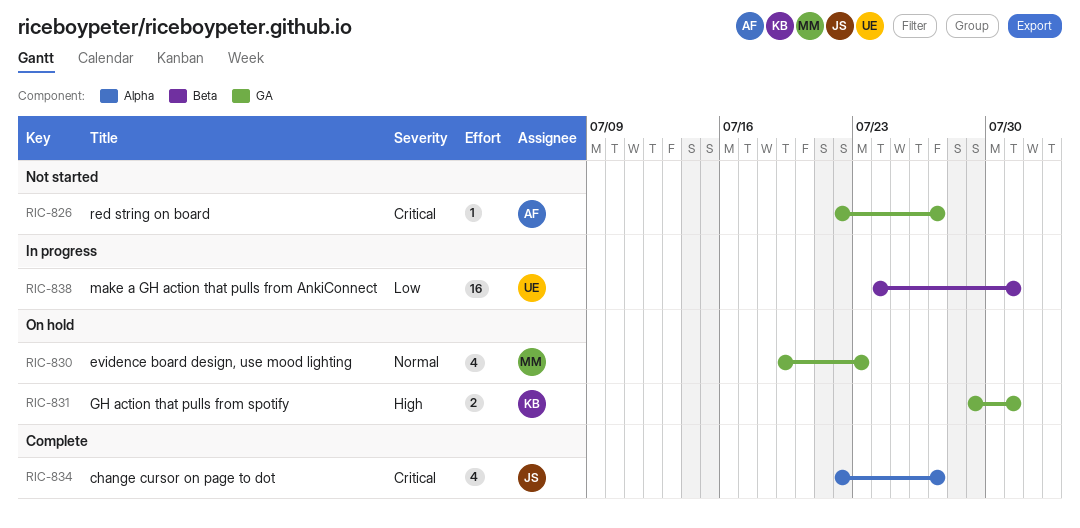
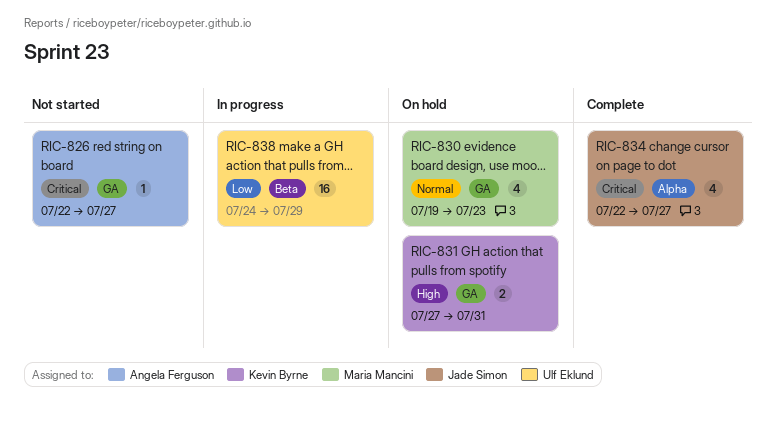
RIC-831, start: Jul 29 -> Jul 27
RIC-838, due: Jul 31 -> Jul 29

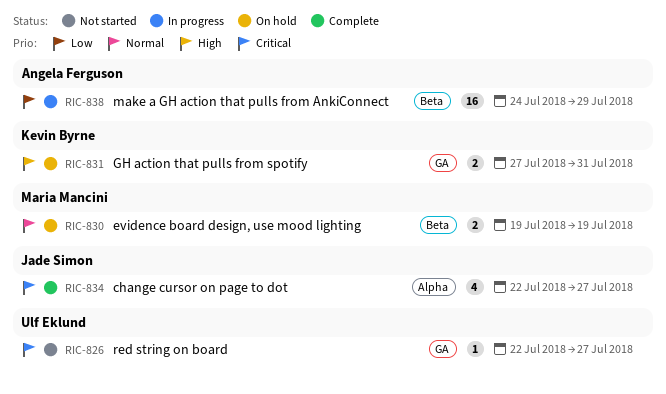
RIC-826, owner: Angela Ferguson -> Ulf Eklund
RIC-830, label: GA -> Beta
RIC-830, estimate: 4 -> 2
RIC-830, due: Jul 23 -> Jul 19
RIC-838, owner: Ulf Eklund -> Angela Ferguson

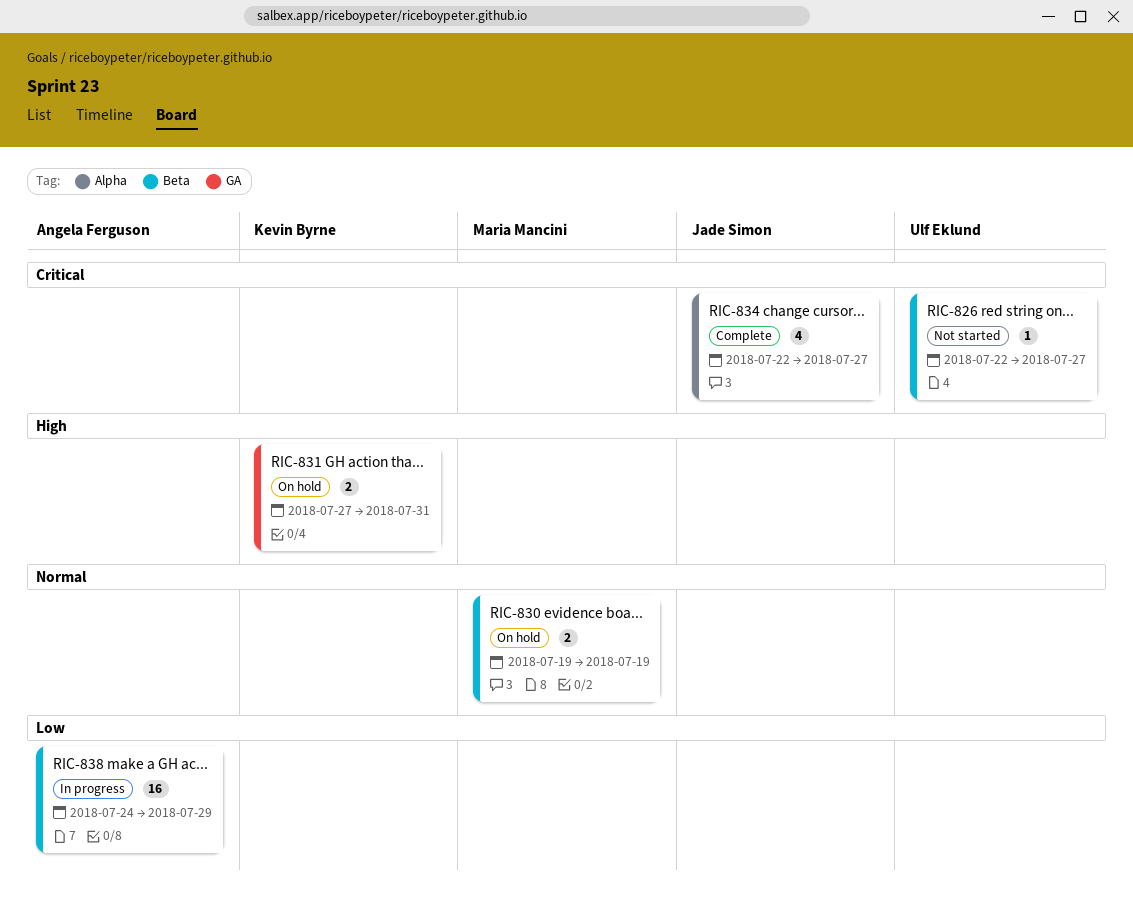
RIC-826, label: GA -> Beta

